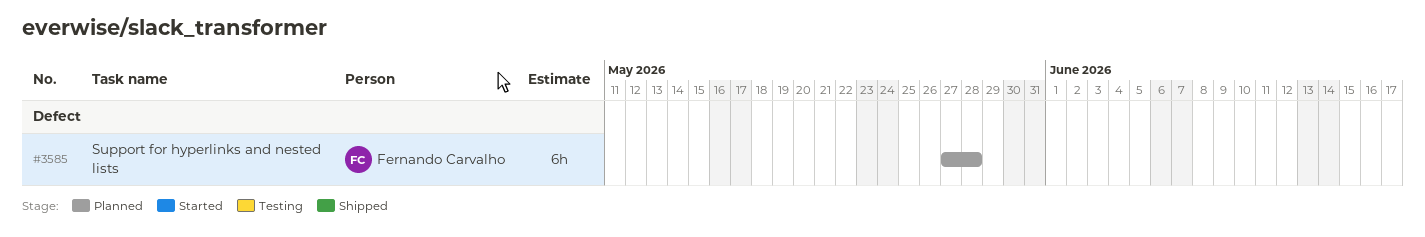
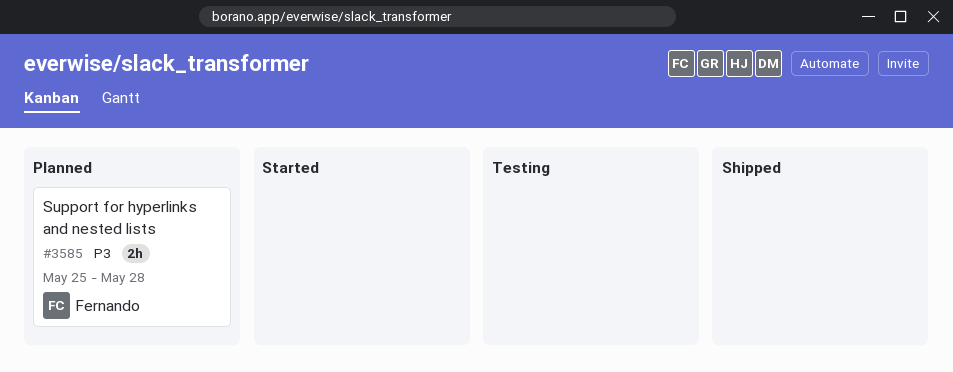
#3585, estimate: 6h -> 2h
#3585, start: May 27 -> May 25

